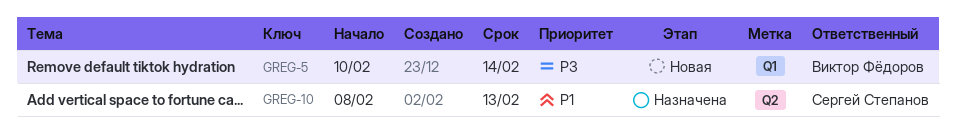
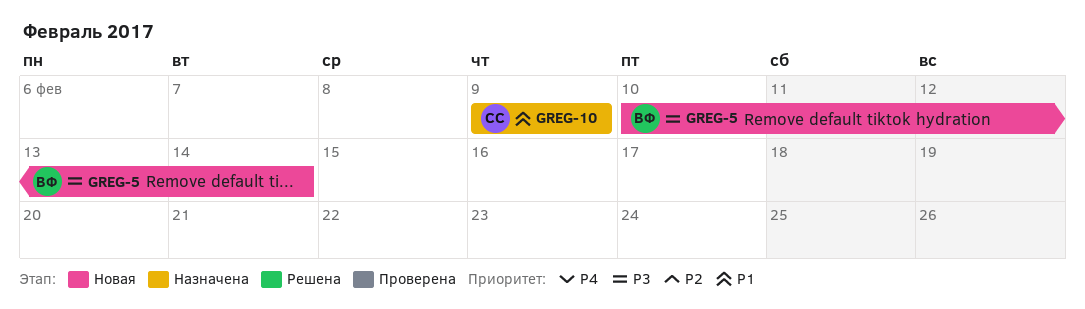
GREG-10, start: Feb 8 -> Feb 9
GREG-10, due: Feb 13 -> Feb 9

